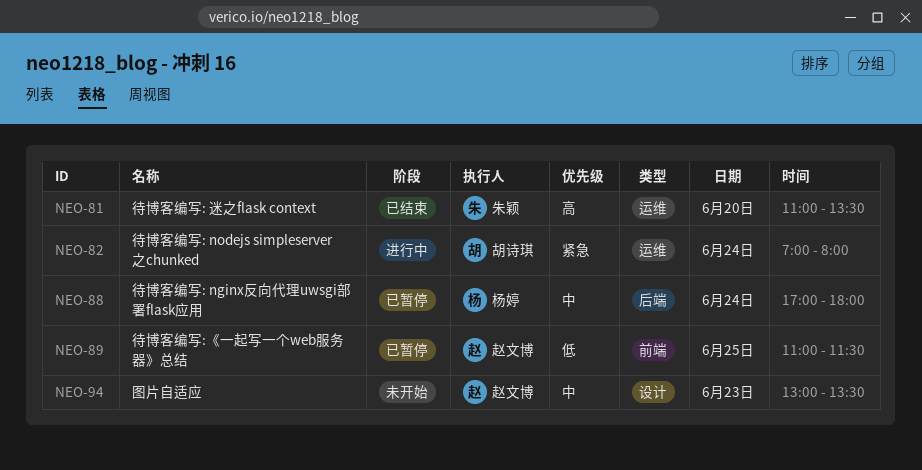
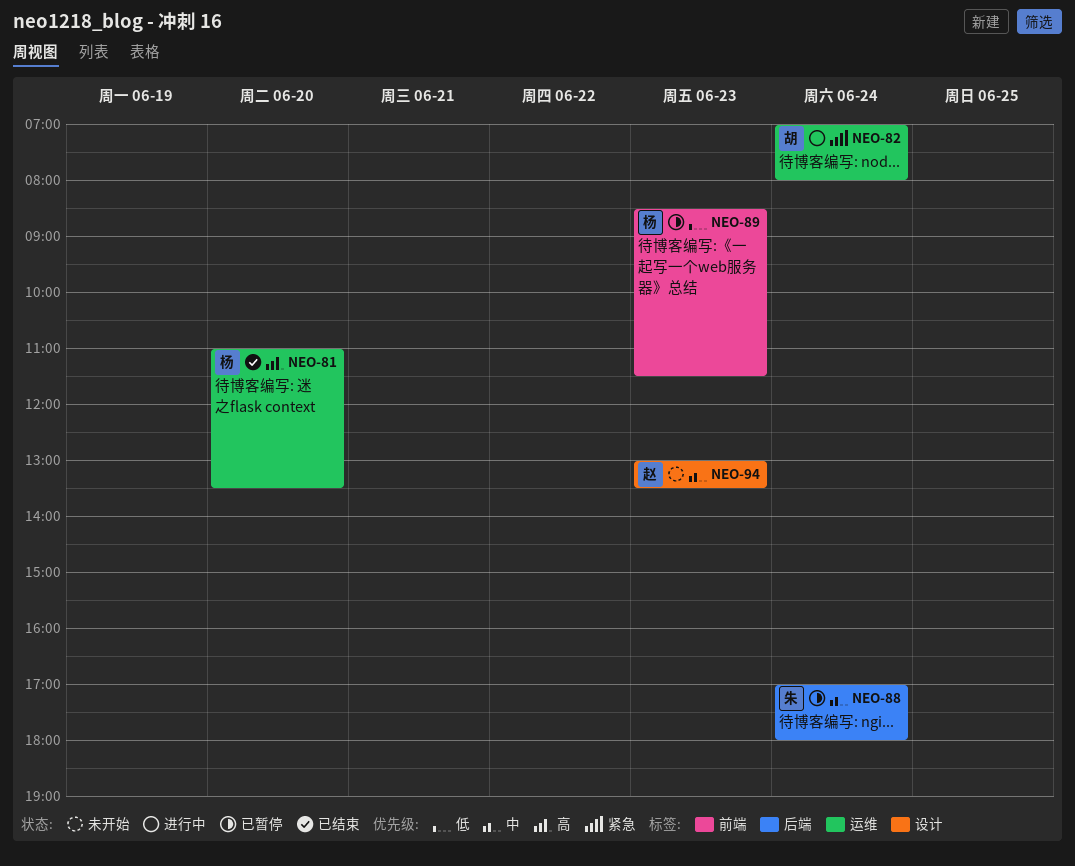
NEO-81, owner: 朱颖 -> 杨婷
NEO-88, owner: 杨婷 -> 朱颖
NEO-89, owner: 赵文博 -> 杨婷
NEO-89, day: Jun 25 -> Jun 23
NEO-89, begins: 11:00 -> 08:30

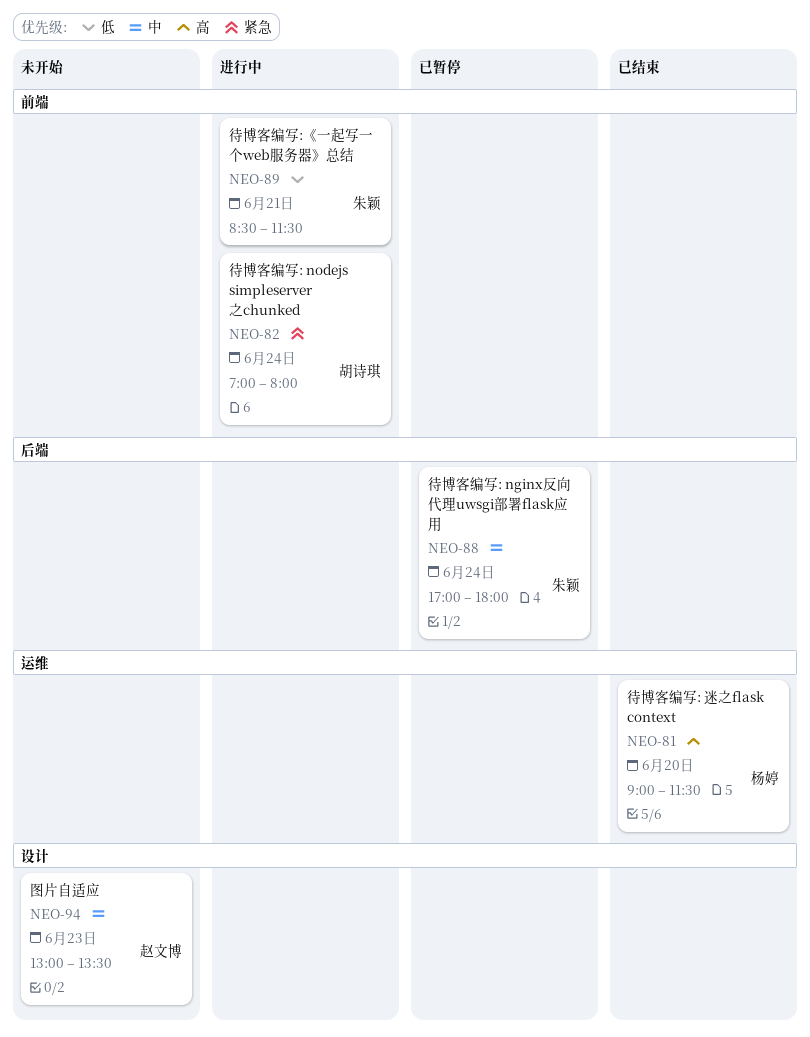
NEO-81, begins: 11:00 -> 09:00
NEO-81, ends: 13:30 -> 11:30
NEO-82, label: 运维 -> 前端
NEO-89, status: 已暂停 -> 进行中
NEO-89, owner: 杨婷 -> 朱颖
NEO-89, day: Jun 23 -> Jun 21

